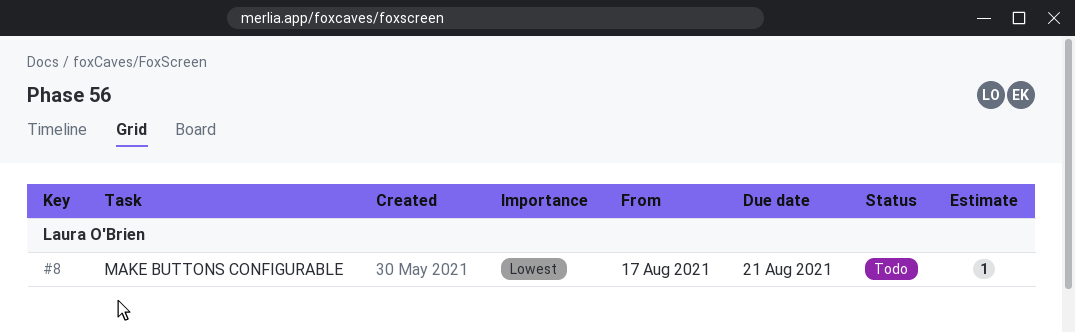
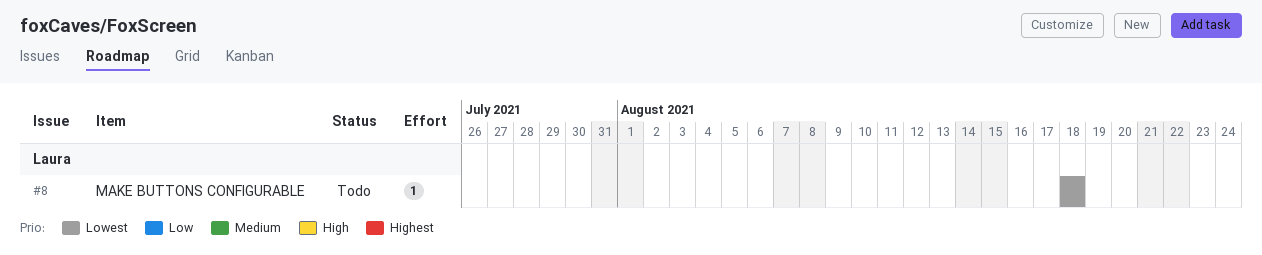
#8, start: Aug 17 -> Aug 18
#8, due: Aug 21 -> Aug 18

